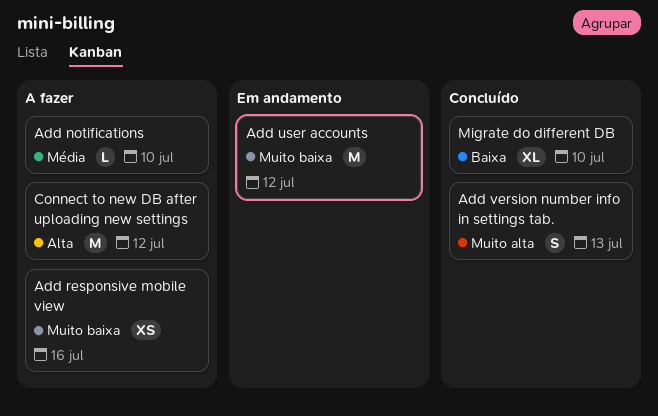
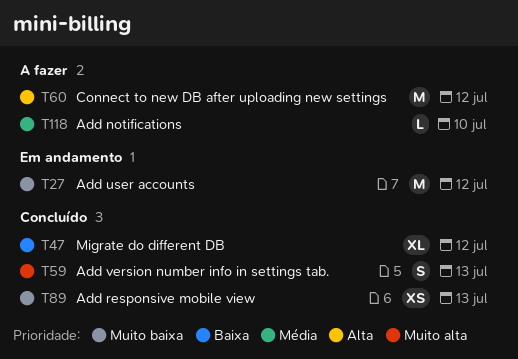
Add responsive mobile view, status: A fazer -> Concluído
Add responsive mobile view, due: Jul 16 -> Jul 13
Migrate do different DB, due: Jul 10 -> Jul 12

